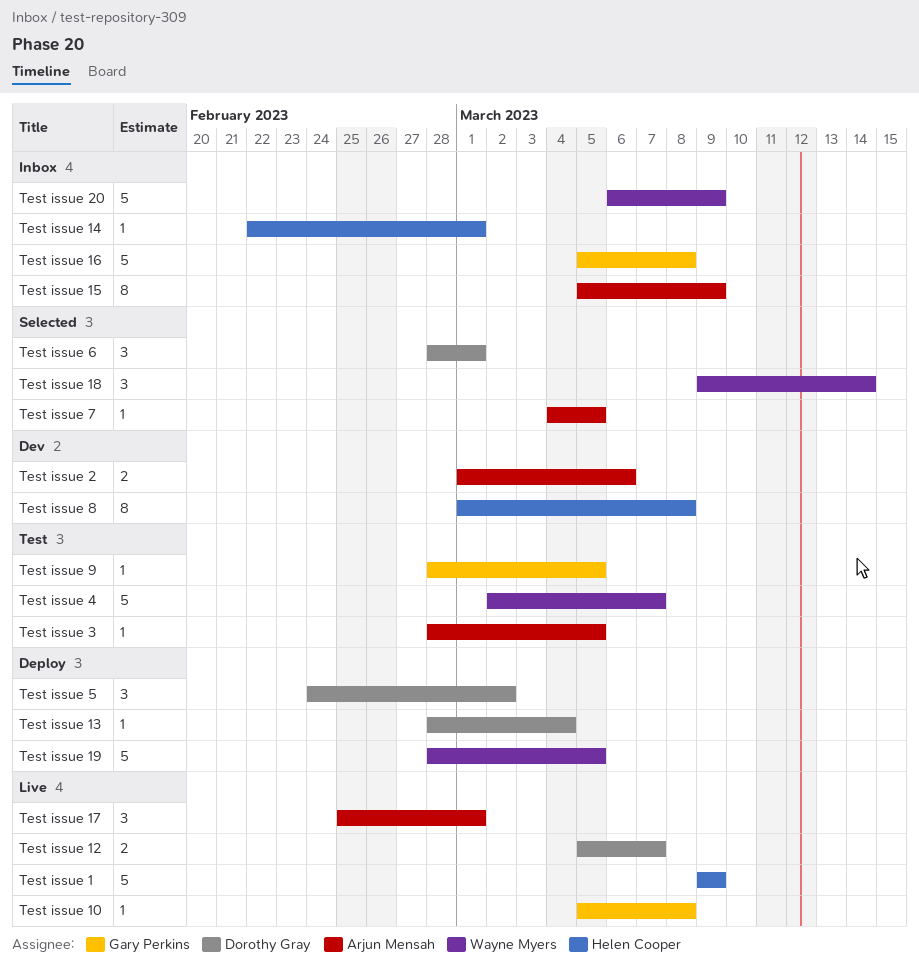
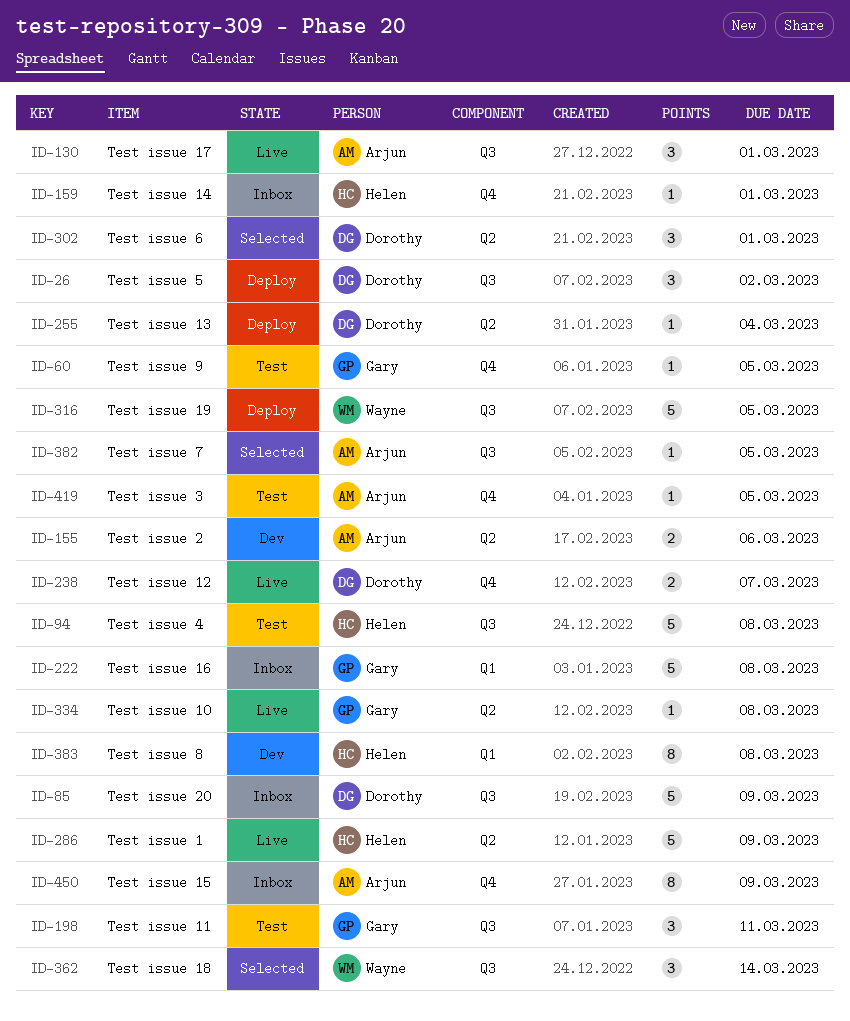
Test issue 11: none -> present
Test issue 20, owner: Wayne Myers -> Dorothy Gray
Test issue 4, owner: Wayne Myers -> Helen Cooper
Test issue 4, due: Mar 7 -> Mar 8

